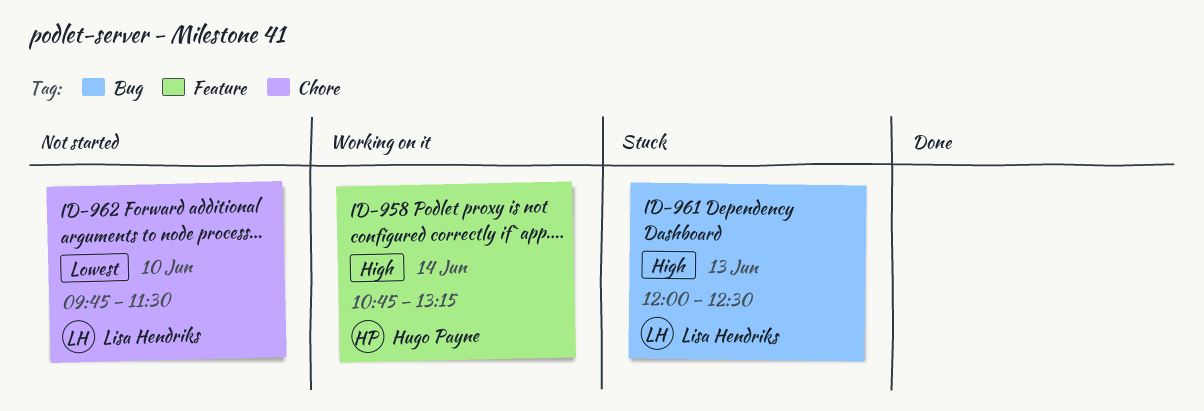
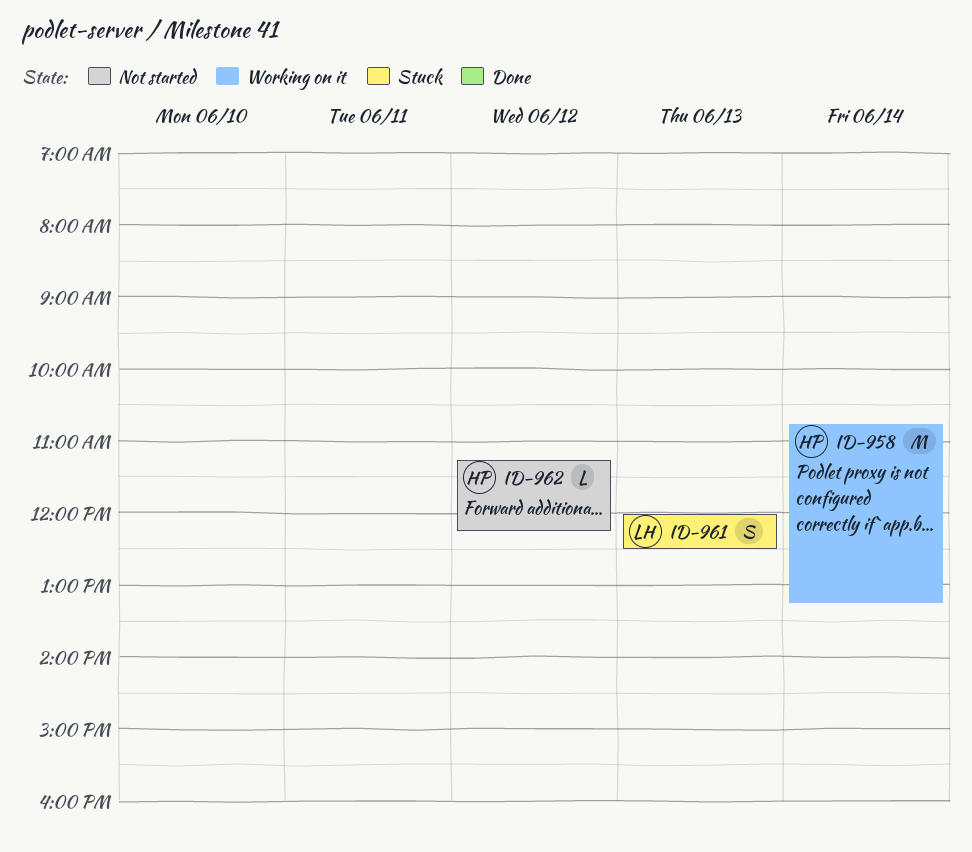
ID-962, owner: Lisa Hendriks -> Hugo Payne
ID-962, day: Jun 10 -> Jun 12
ID-962, begins: 09:45 -> 11:15
ID-962, ends: 11:30 -> 12:15

